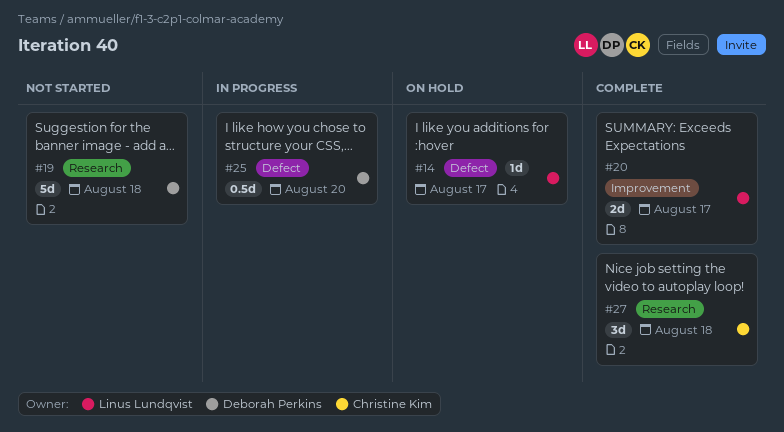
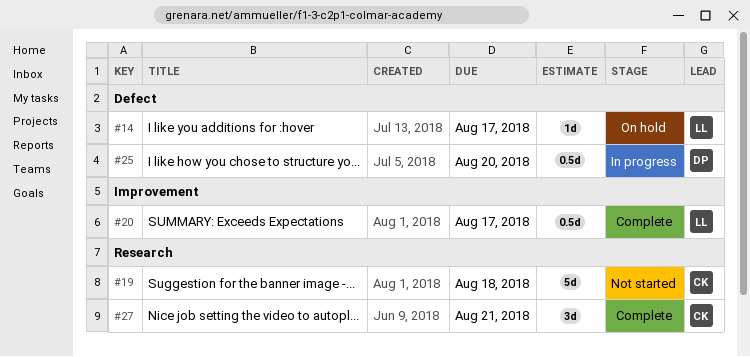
#19, owner: Deborah Perkins -> Christine Kim
#20, estimate: 2d -> 0.5d
#27, due: Aug 18 -> Aug 21

